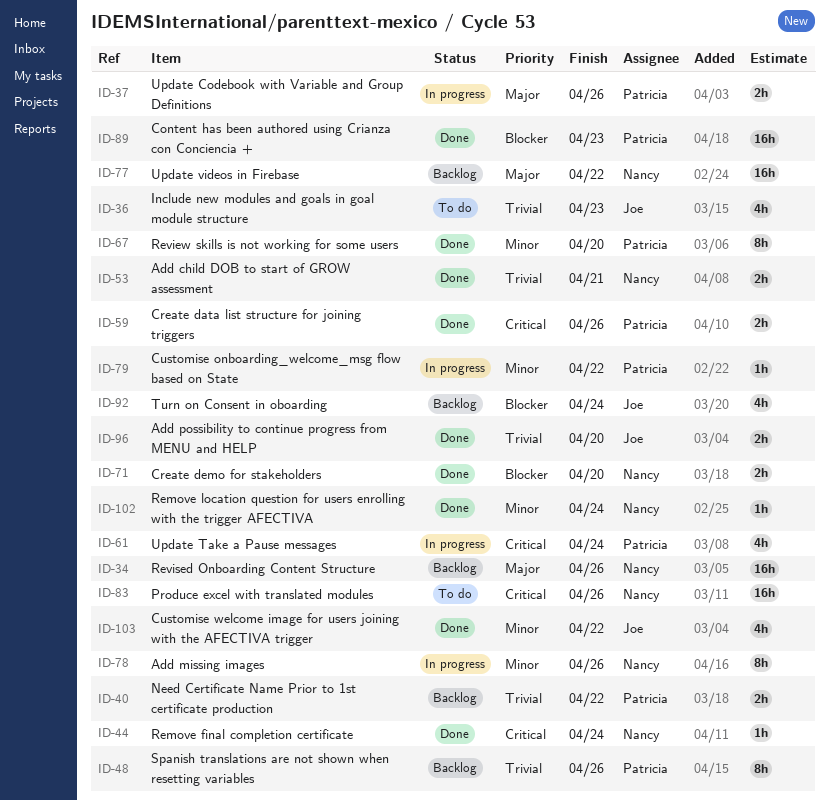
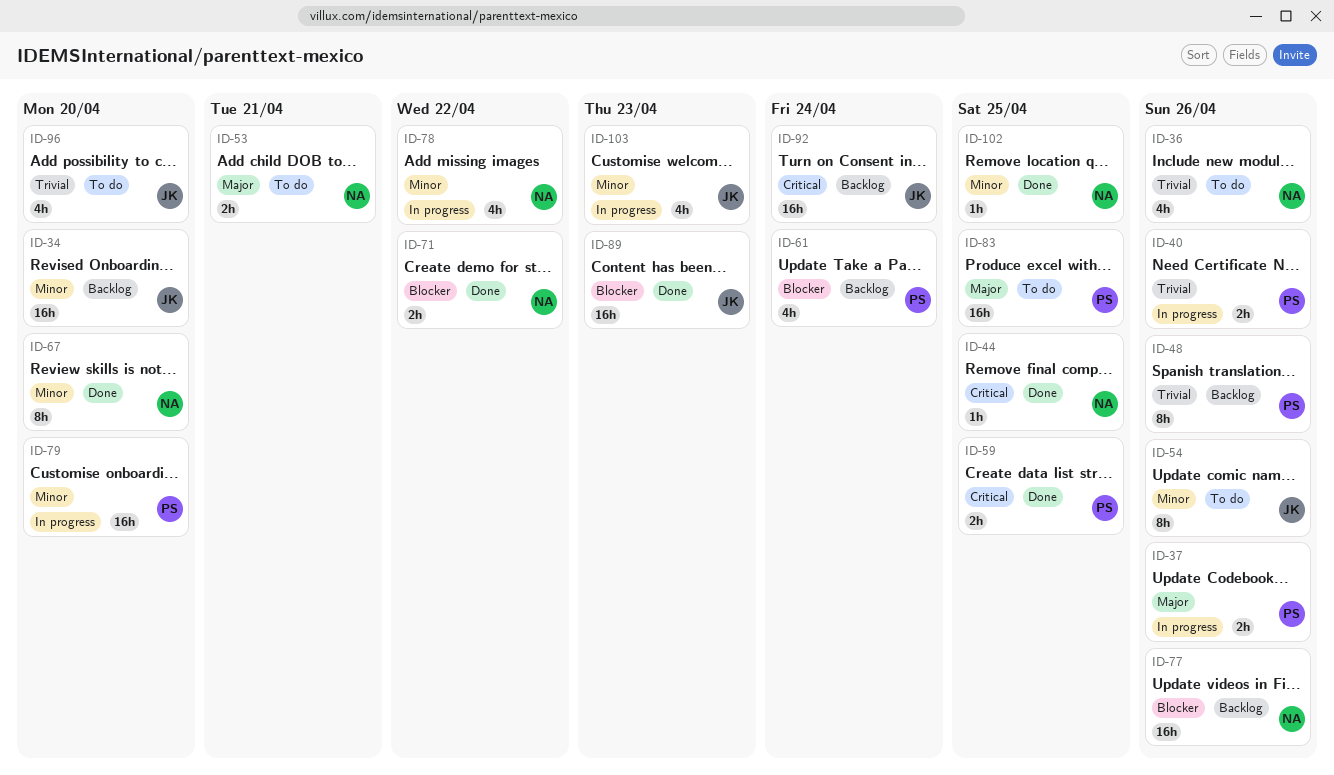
ID-34, owner: Nancy -> Joe
ID-34, priority: Major -> Minor
ID-34, due: Apr 26 -> Apr 20
ID-36, owner: Joe -> Nancy
ID-36, due: Apr 23 -> Apr 26
ID-40, status: Backlog -> In progress
ID-40, due: Apr 22 -> Apr 26
ID-44, due: Apr 24 -> Apr 25
ID-53, status: Done -> To do
ID-53, priority: Trivial -> Major
ID-54: none -> present
ID-59, due: Apr 26 -> Apr 25
ID-61, status: In progress -> Backlog
ID-61, priority: Critical -> Blocker
ID-67, owner: Patricia -> Nancy
ID-71, due: Apr 20 -> Apr 22
ID-77, priority: Major -> Blocker
ID-77, due: Apr 22 -> Apr 26
ID-78, estimate: 8h -> 4h
ID-78, due: Apr 26 -> Apr 22
ID-79, estimate: 1h -> 16h
ID-79, due: Apr 22 -> Apr 20
ID-83, owner: Nancy -> Patricia
ID-83, priority: Critical -> Major
ID-83, due: Apr 26 -> Apr 25
ID-89, owner: Patricia -> Joe
ID-92, priority: Blocker -> Critical
ID-92, estimate: 4h -> 16h
ID-96, status: Done -> To do
ID-96, estimate: 2h -> 4h
ID-102, due: Apr 24 -> Apr 25
ID-103, status: Done -> In progress
ID-103, due: Apr 22 -> Apr 23

